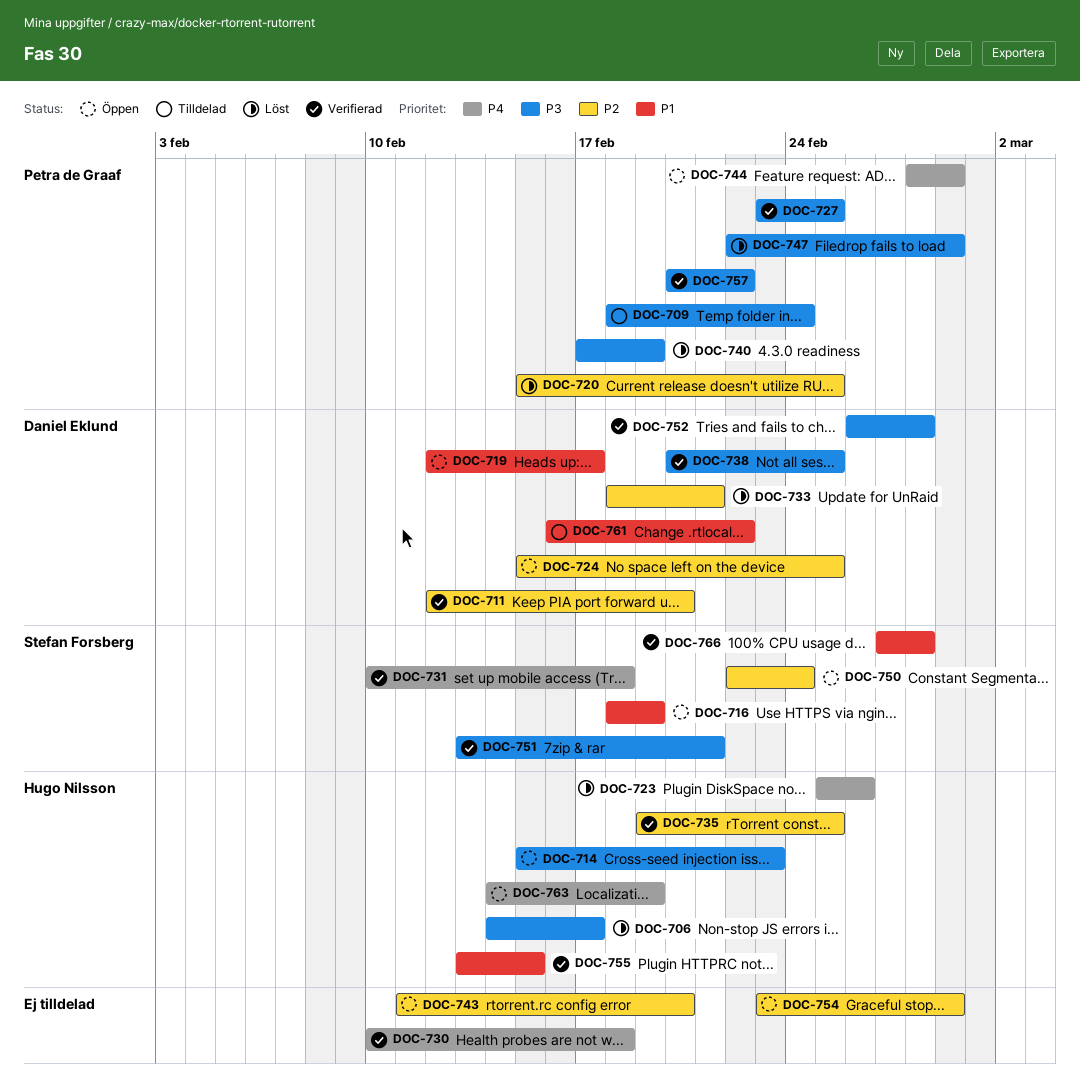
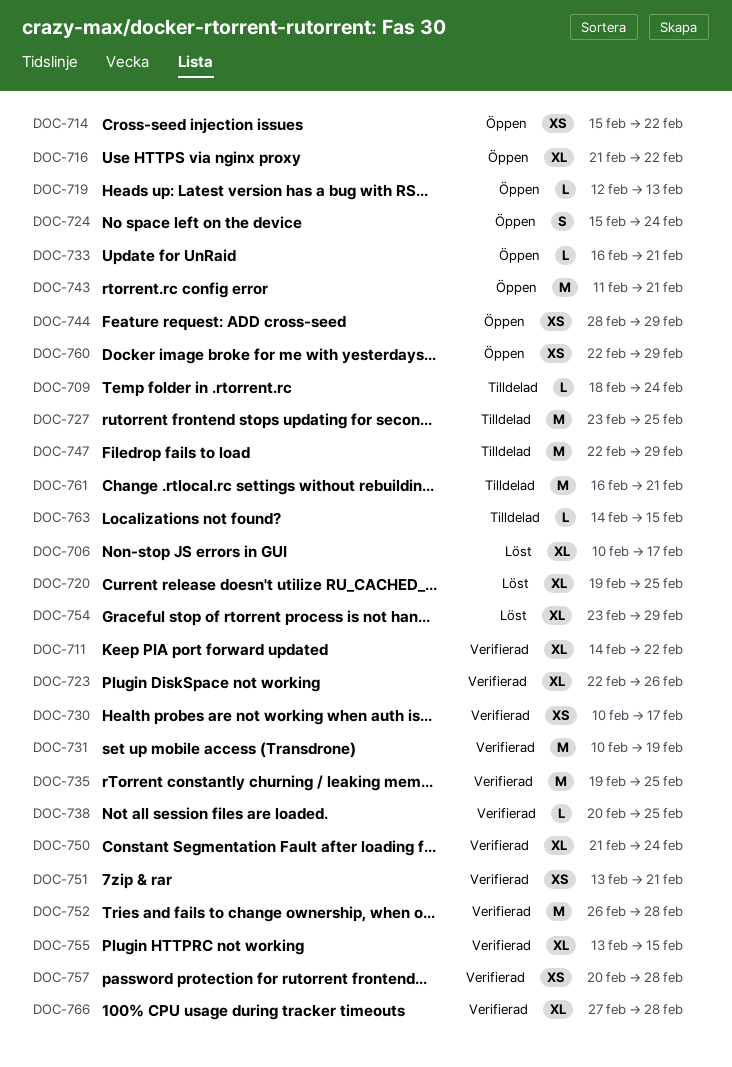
DOC-706, start: Feb 14 -> Feb 10
DOC-711, start: Feb 12 -> Feb 14
DOC-711, due: Feb 20 -> Feb 22
DOC-714, due: Feb 23 -> Feb 22
DOC-716, start: Feb 18 -> Feb 21
DOC-716, due: Feb 19 -> Feb 22
DOC-719, due: Feb 17 -> Feb 13
DOC-720, start: Feb 15 -> Feb 19
DOC-723, status: Löst -> Verifierad
DOC-723, start: Feb 25 -> Feb 22
DOC-724, due: Feb 25 -> Feb 24
DOC-727, status: Verifierad -> Tilldelad
DOC-730, due: Feb 18 -> Feb 17
DOC-731, due: Feb 18 -> Feb 19
DOC-733, status: Löst -> Öppen
DOC-733, start: Feb 18 -> Feb 16
DOC-740: present -> none
DOC-743, due: Feb 20 -> Feb 21
DOC-747, status: Löst -> Tilldelad
DOC-750, status: Öppen -> Verifierad
DOC-750, start: Feb 22 -> Feb 21
DOC-754, status: Öppen -> Löst
DOC-757, due: Feb 22 -> Feb 28
DOC-760: none -> present
DOC-761, due: Feb 22 -> Feb 21
DOC-763, status: Öppen -> Tilldelad
DOC-763, due: Feb 19 -> Feb 15

